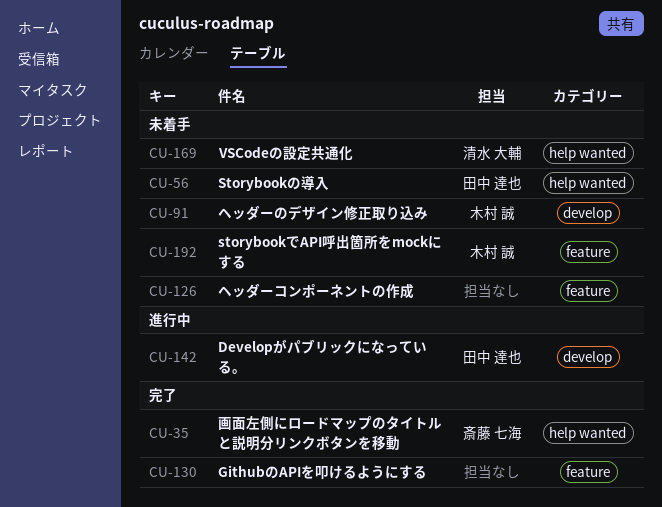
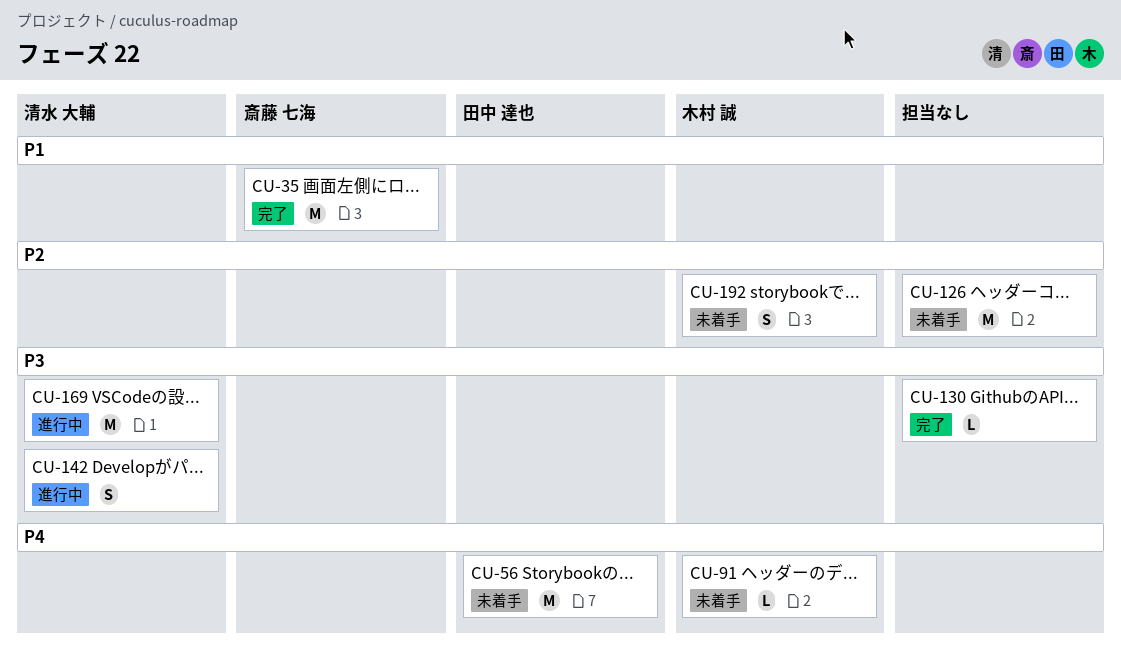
CU-142, owner: 田中 達也 -> 清水 大輔
CU-169, status: 未着手 -> 進行中

